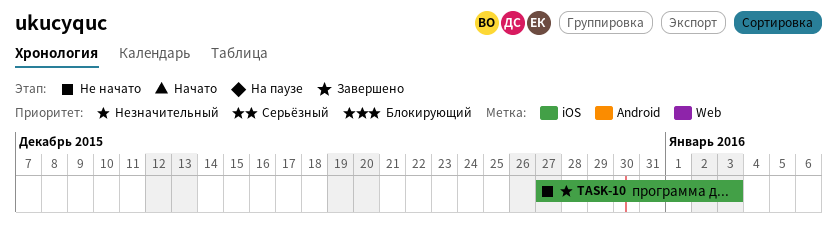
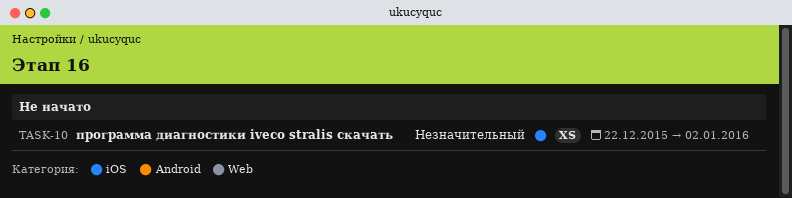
TASK-10, start: Dec 27 -> Dec 22
TASK-10, due: Jan 3 -> Jan 2

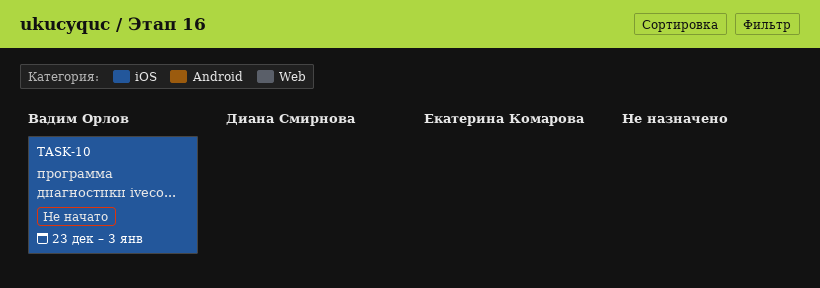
TASK-10, start: Dec 22 -> Dec 23
TASK-10, due: Jan 2 -> Jan 3

